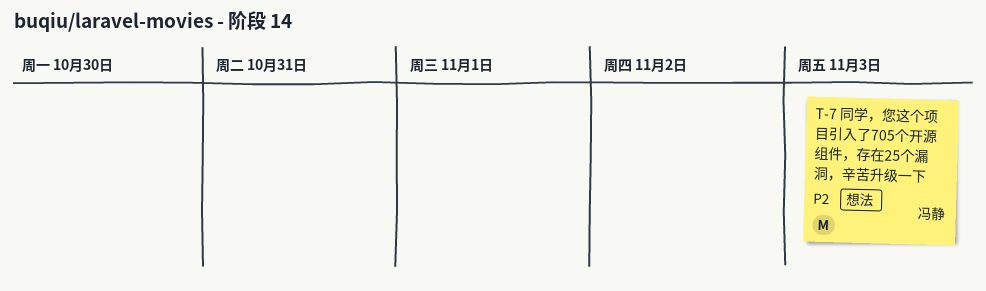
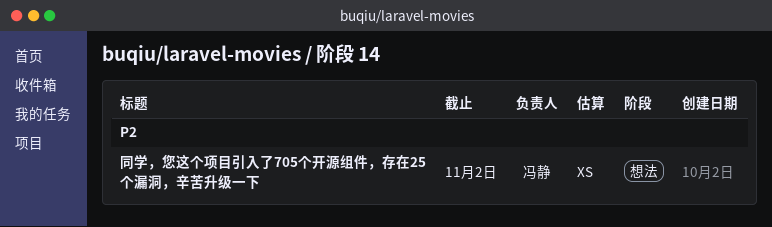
同学，您这个项目引入了705个开源组件，存在25个漏洞，辛苦升级一下, estimate: M -> XS
同学，您这个项目引入了705个开源组件，存在25个漏洞，辛苦升级一下, due: Nov 3 -> Nov 2

